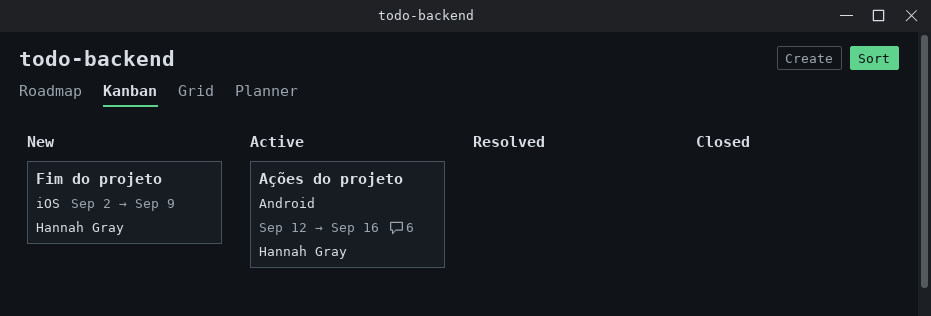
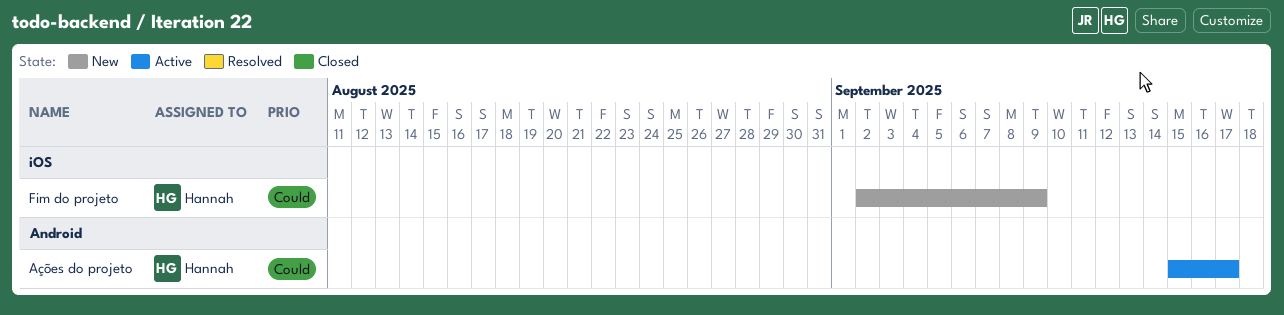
Ações do projeto, start: Sep 12 -> Sep 15
Ações do projeto, due: Sep 16 -> Sep 17

